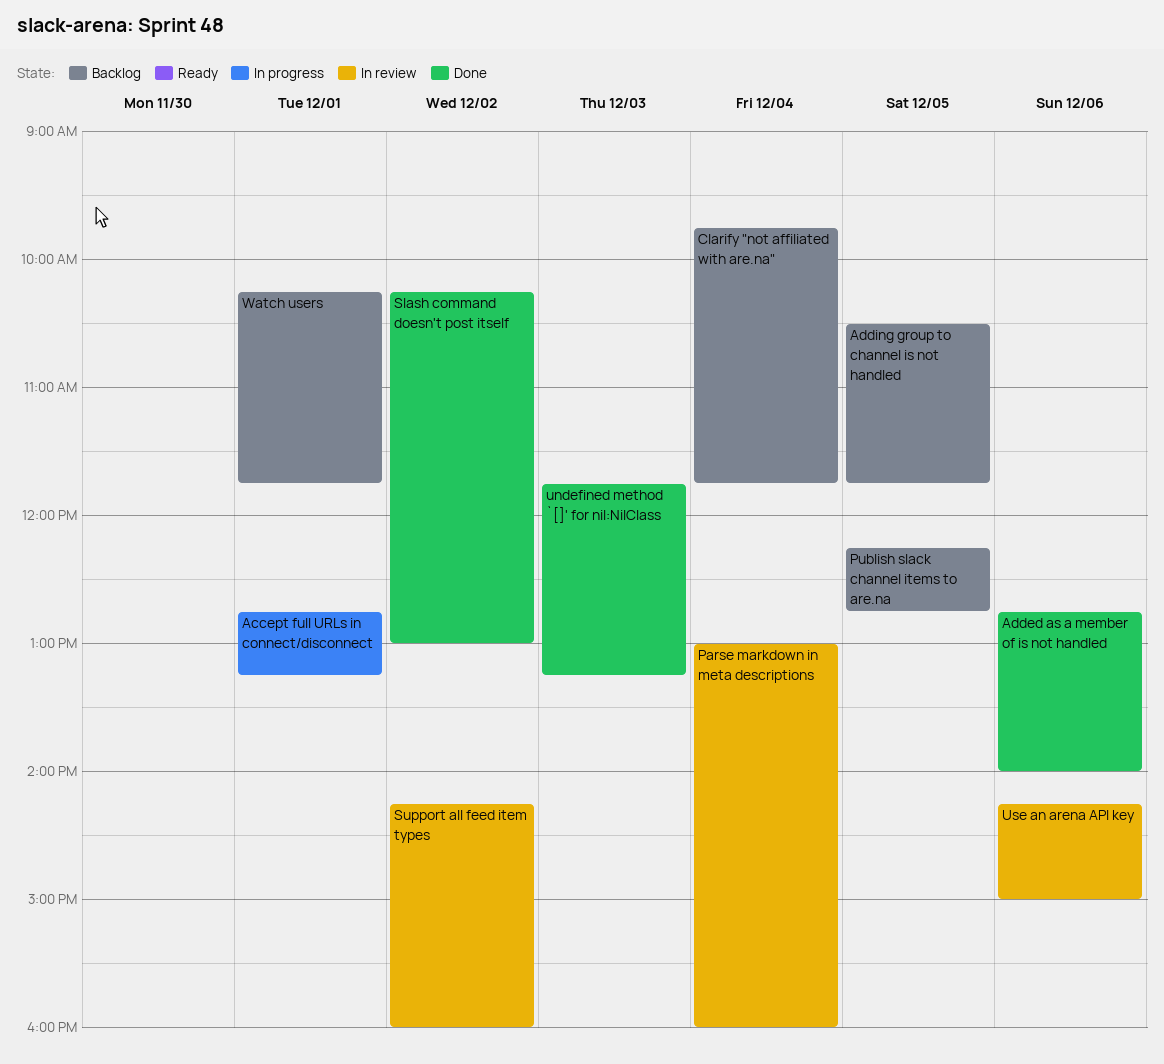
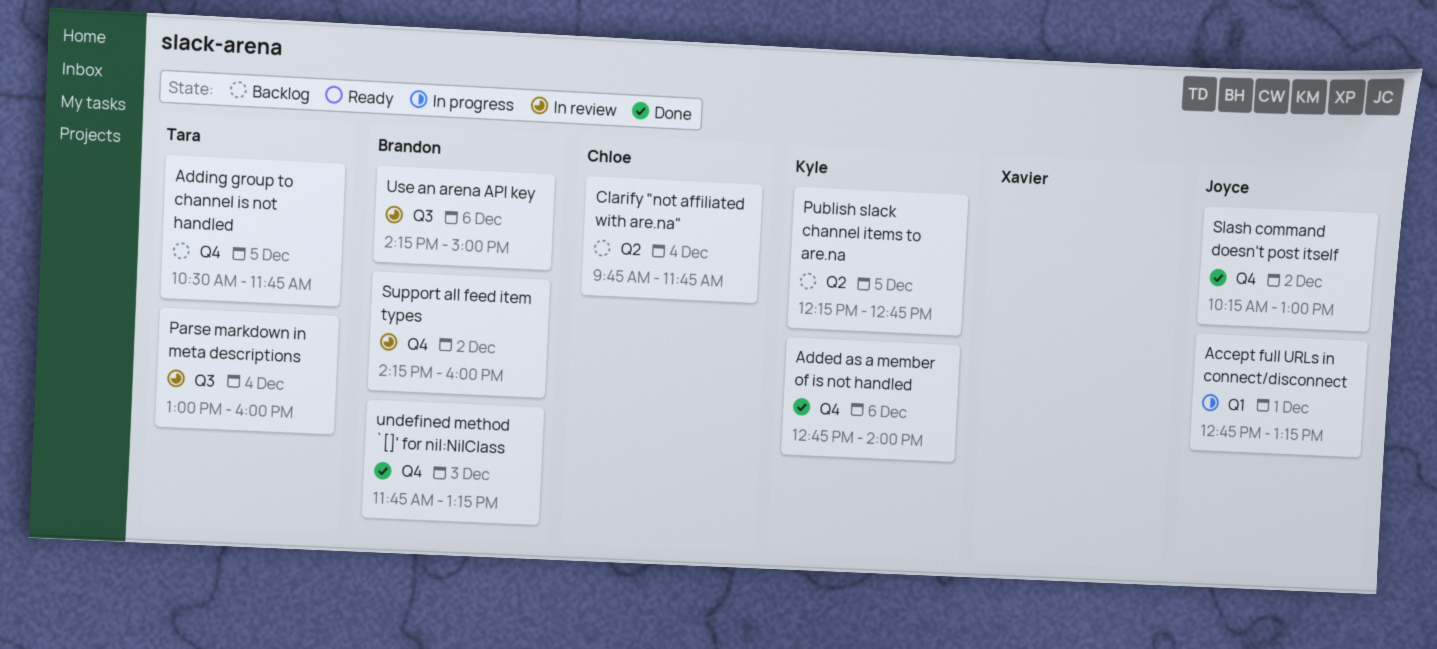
Watch users: present -> none

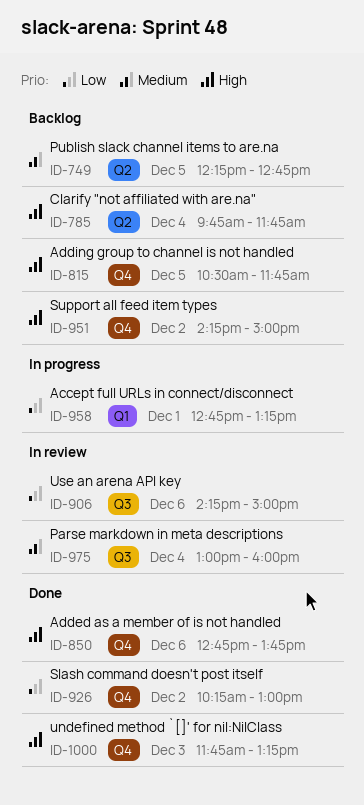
Added as a member of is not handled, ends: 14:00 -> 13:45
Support all feed item types, status: In review -> Backlog
Support all feed item types, ends: 16:00 -> 15:00

